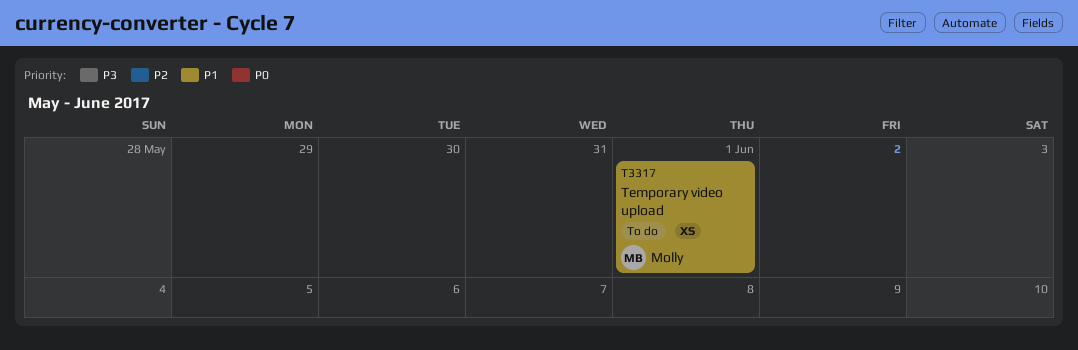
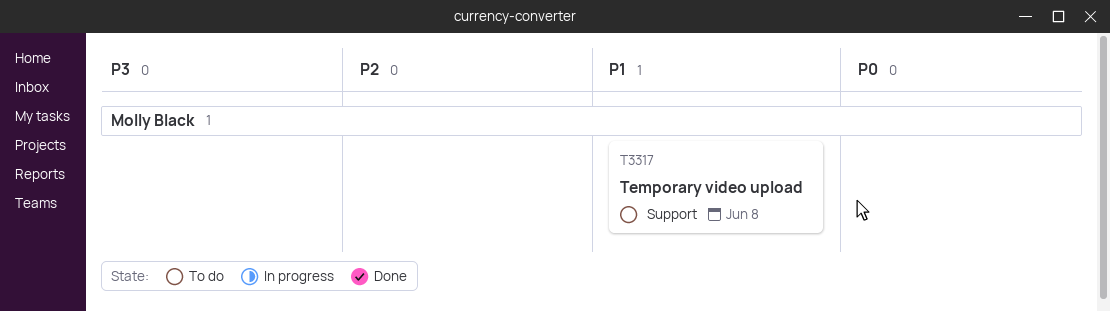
T3317, due: Jun 1 -> Jun 8

